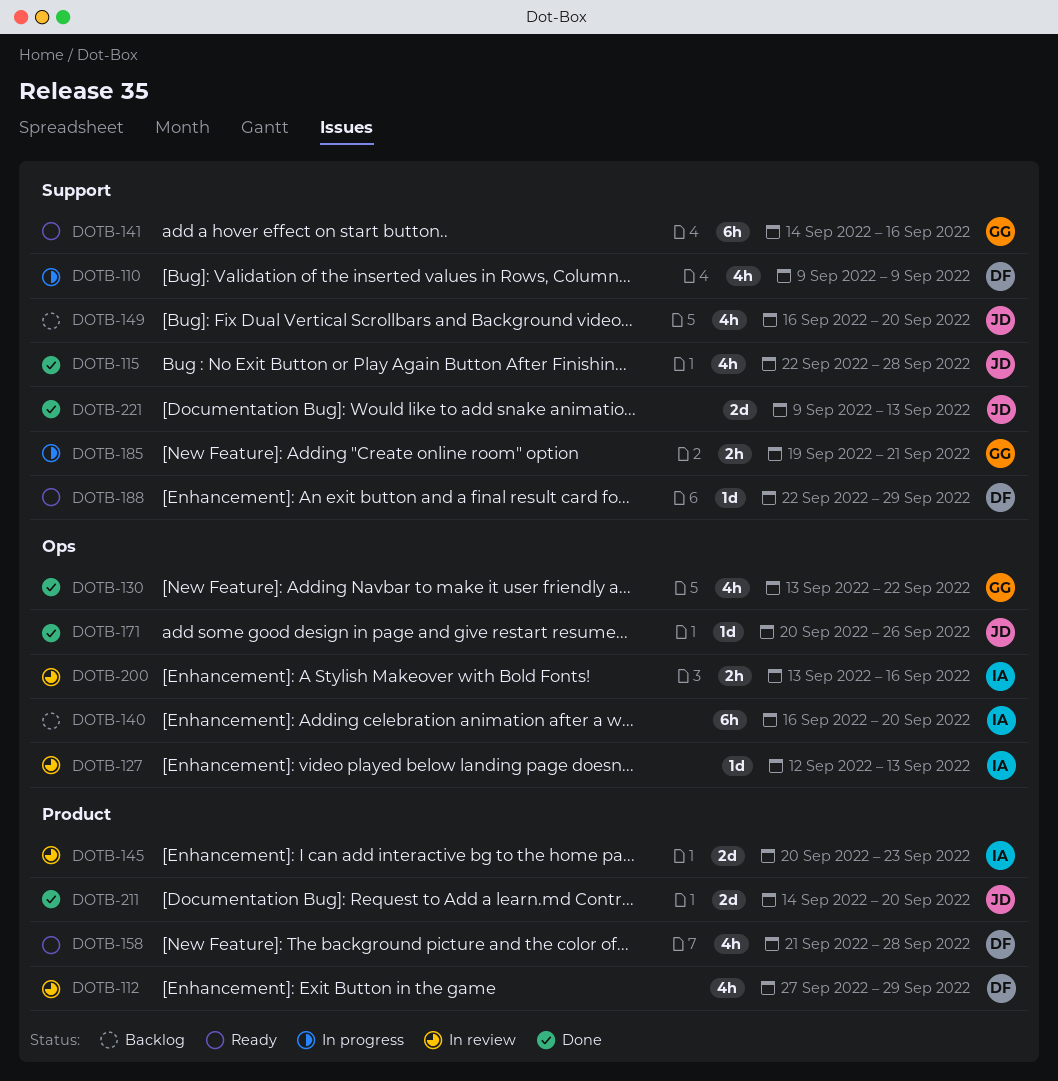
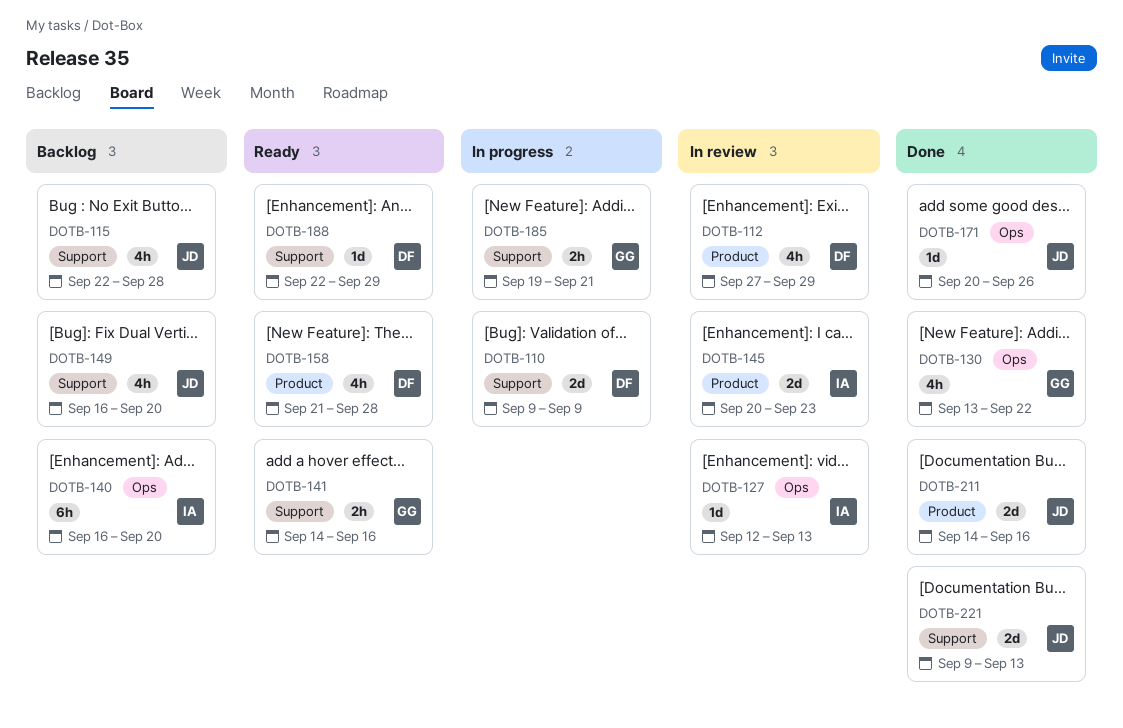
DOTB-110, estimate: 4h -> 2d
DOTB-115, status: Done -> Backlog
DOTB-141, estimate: 6h -> 2h
DOTB-200: present -> none
DOTB-211, due: Sep 20 -> Sep 16

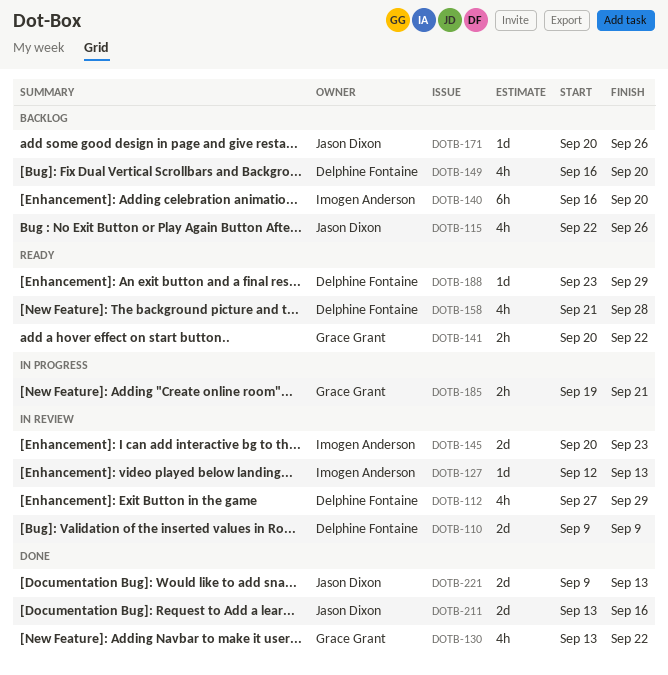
DOTB-110, status: In progress -> In review
DOTB-115, due: Sep 28 -> Sep 26
DOTB-141, start: Sep 14 -> Sep 20
DOTB-141, due: Sep 16 -> Sep 22
DOTB-149, owner: Jason Dixon -> Delphine Fontaine
DOTB-171, status: Done -> Backlog
DOTB-188, start: Sep 22 -> Sep 23
DOTB-211, start: Sep 14 -> Sep 13

